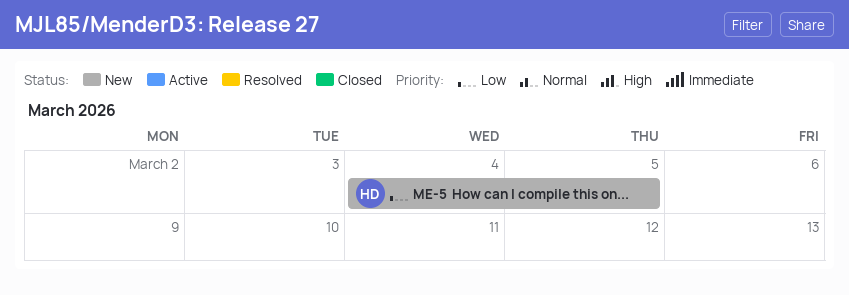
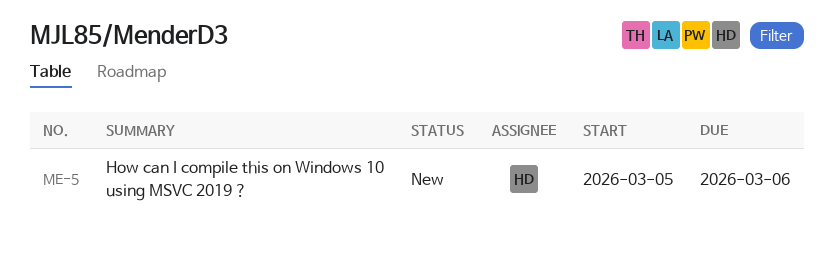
ME-5, start: Mar 4 -> Mar 5
ME-5, due: Mar 5 -> Mar 6

